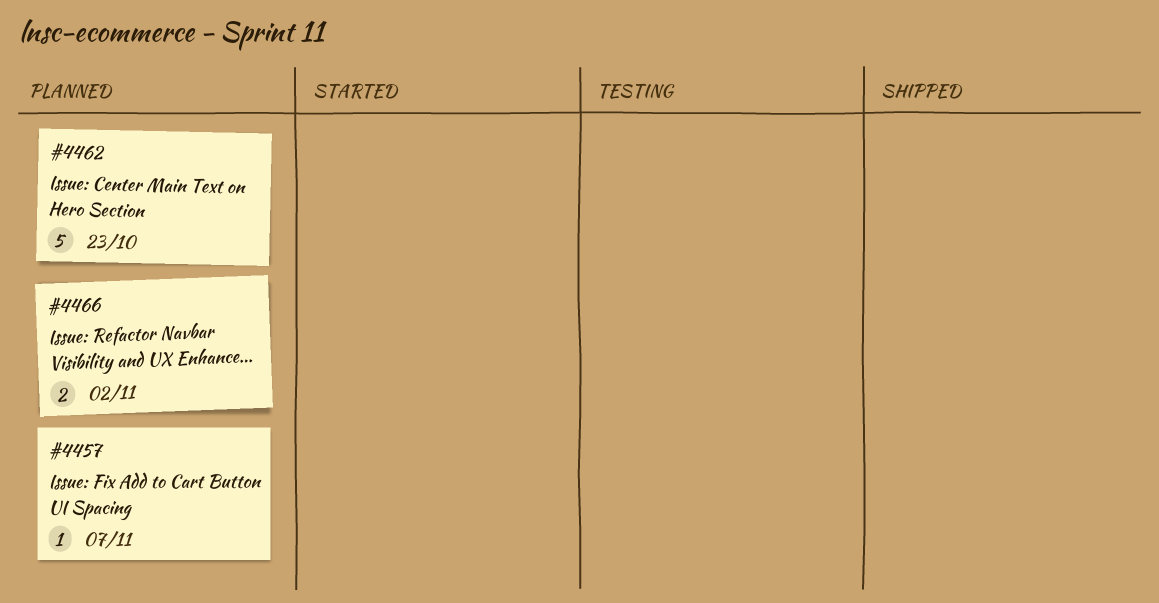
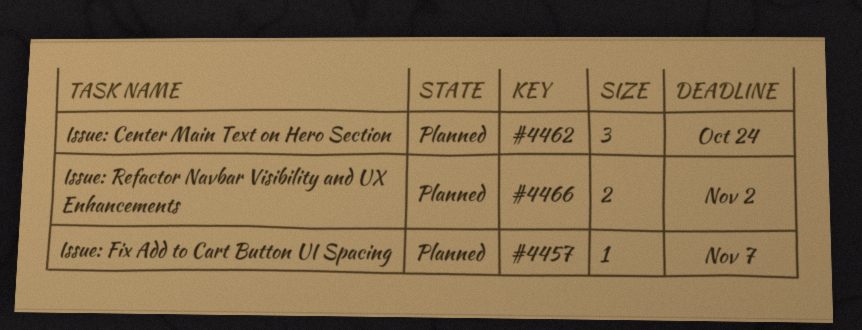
#4462, estimate: 5 -> 3
#4462, due: Oct 23 -> Oct 24

